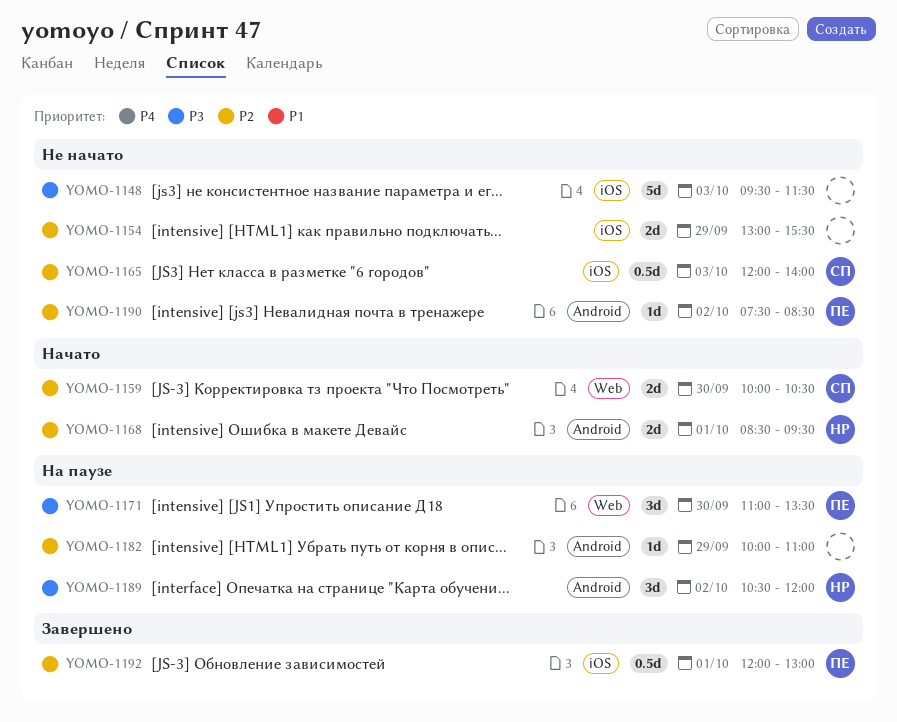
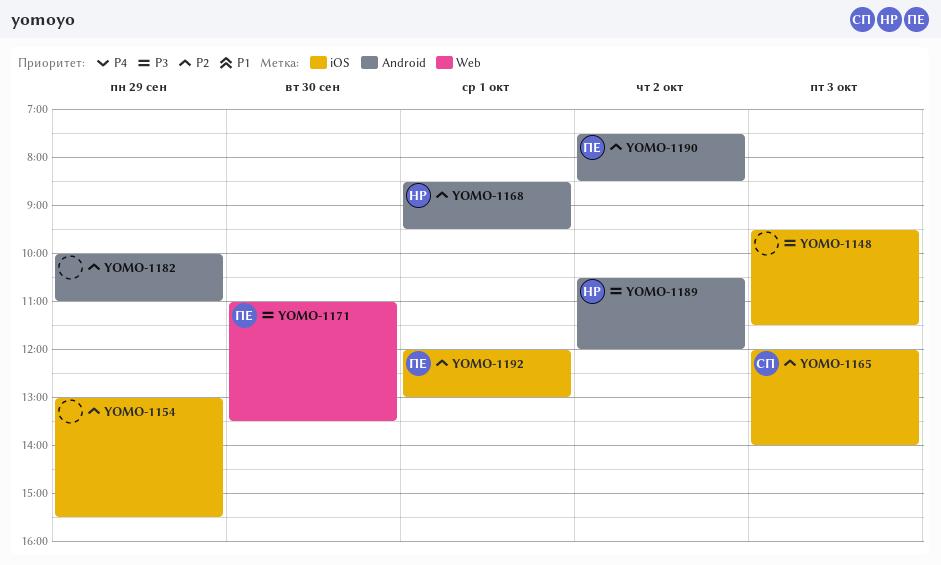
YOMO-1159: present -> none

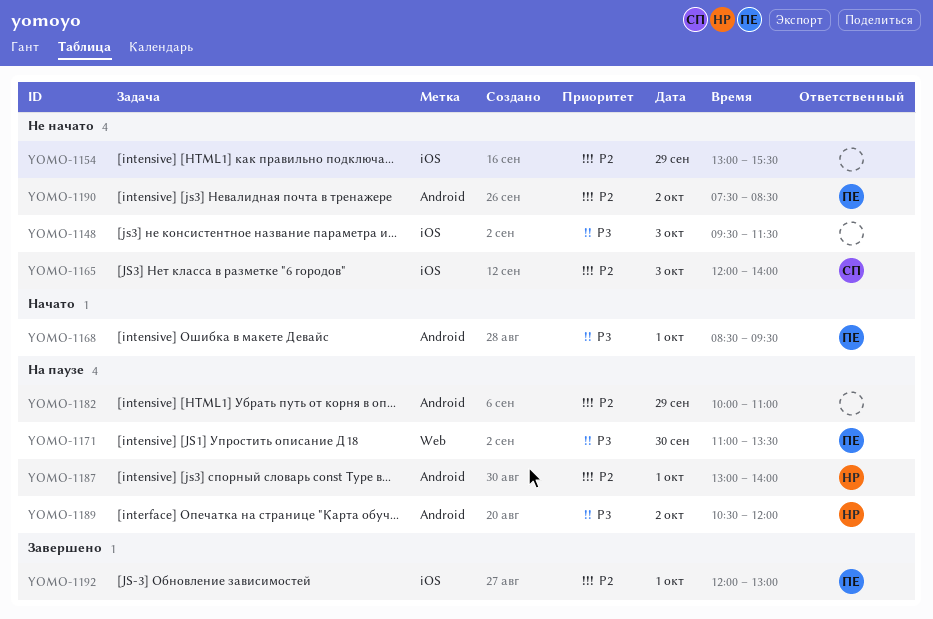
YOMO-1168, owner: НР -> ПЕ
YOMO-1168, priority: P2 -> P3
YOMO-1187: none -> present

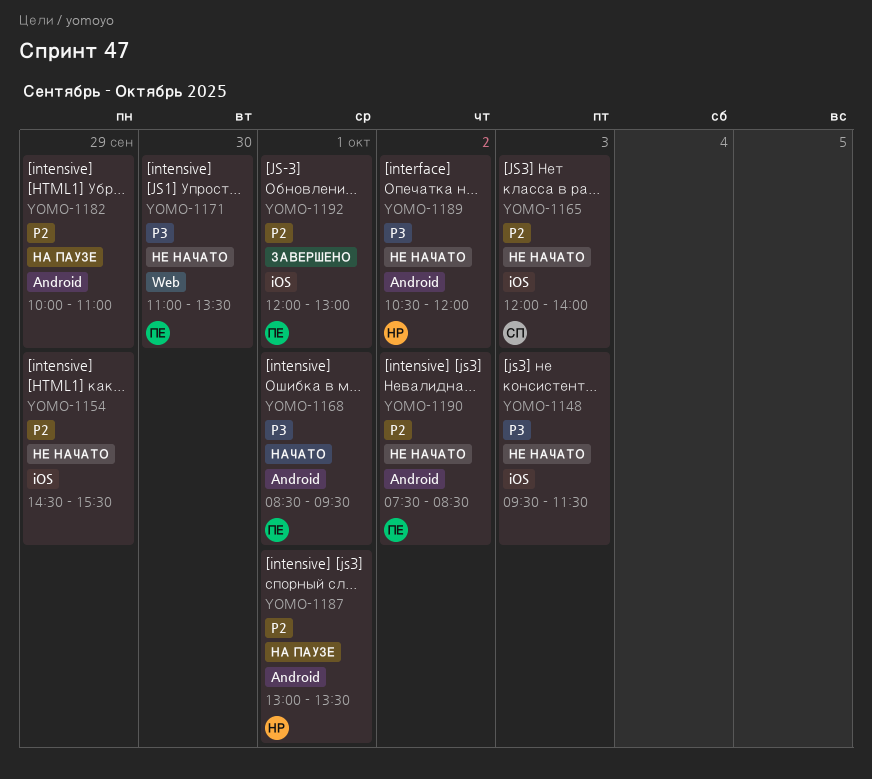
YOMO-1154, begins: 13:00 -> 14:30
YOMO-1171, status: На паузе -> Не начато
YOMO-1187, ends: 14:00 -> 13:30
YOMO-1189, status: На паузе -> Не начато

